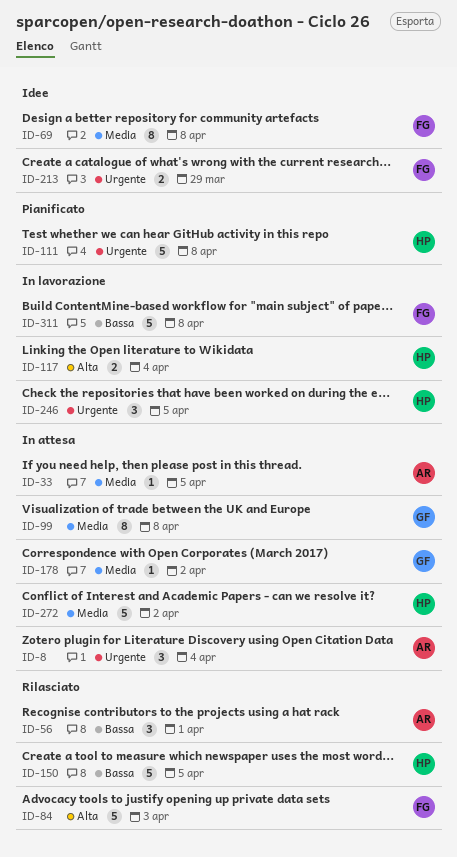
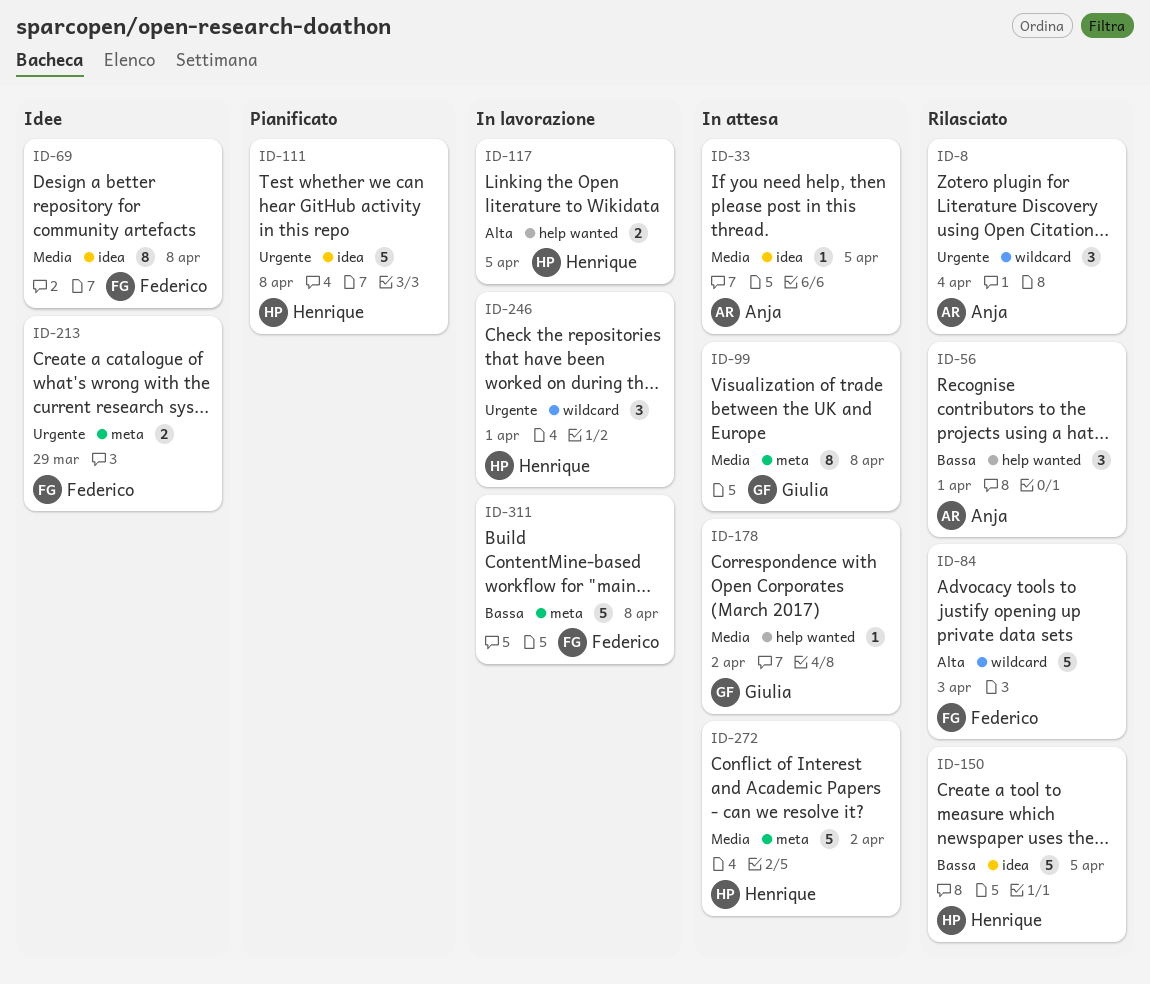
ID-8, status: In attesa -> Rilasciato
ID-117, due: Apr 4 -> Apr 5
ID-246, due: Apr 5 -> Apr 1

